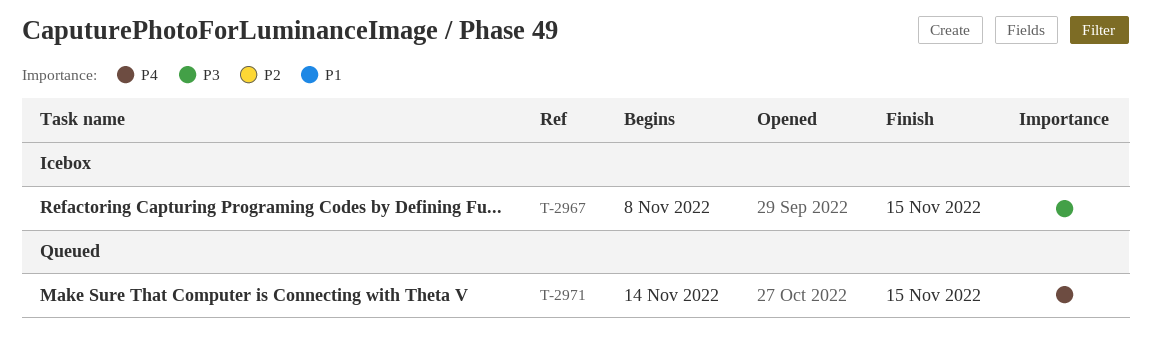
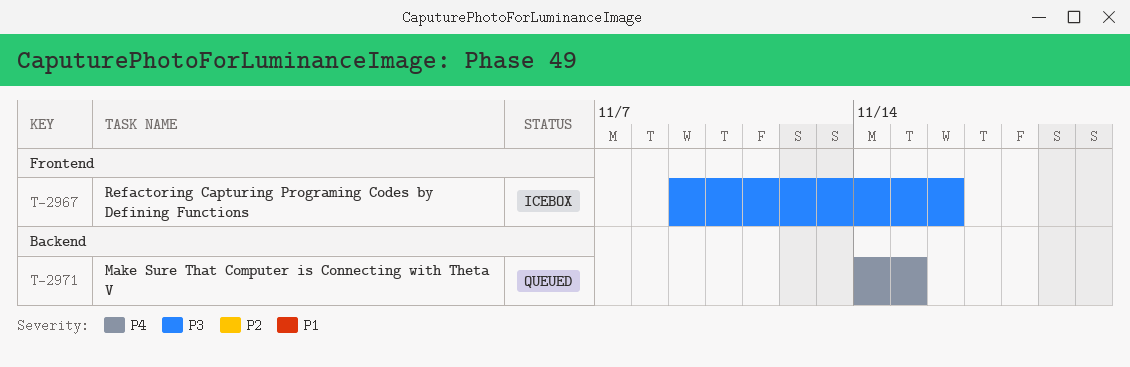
T-2967, start: Nov 8 -> Nov 9
T-2967, due: Nov 15 -> Nov 16

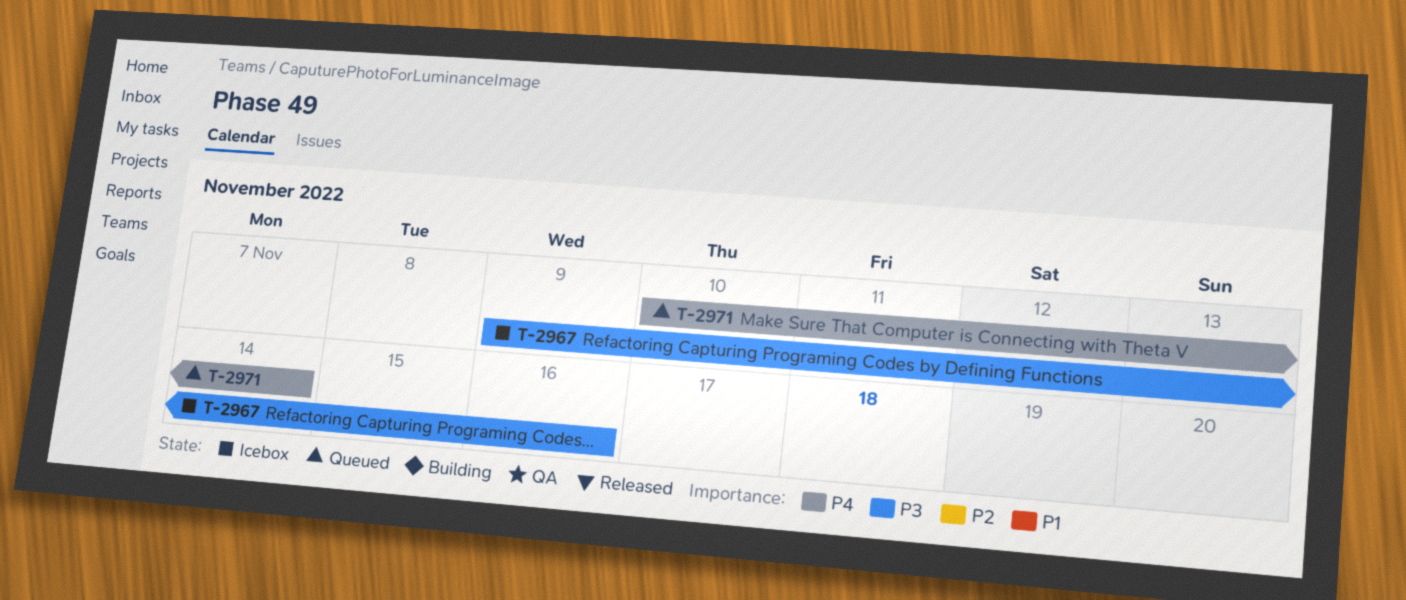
T-2971, start: Nov 14 -> Nov 10
T-2971, due: Nov 15 -> Nov 14

